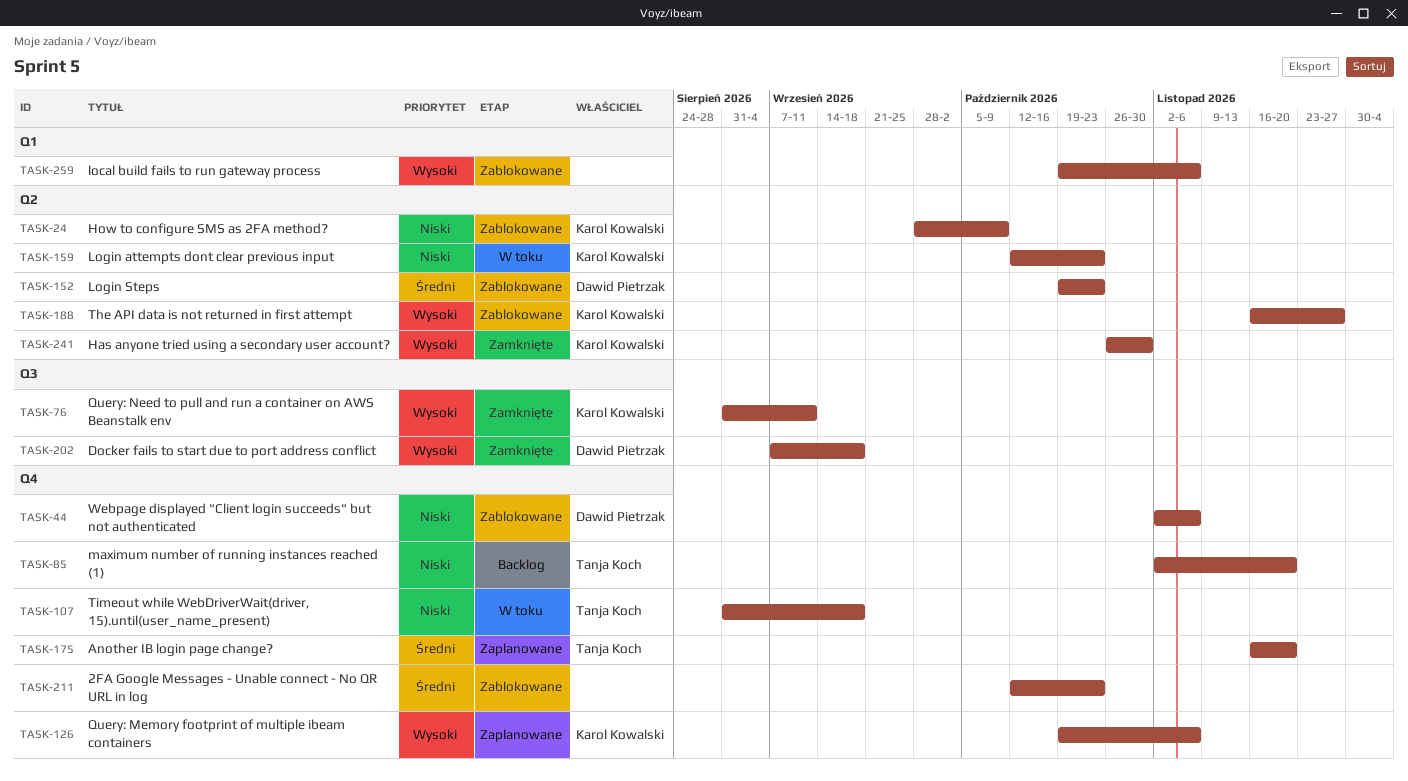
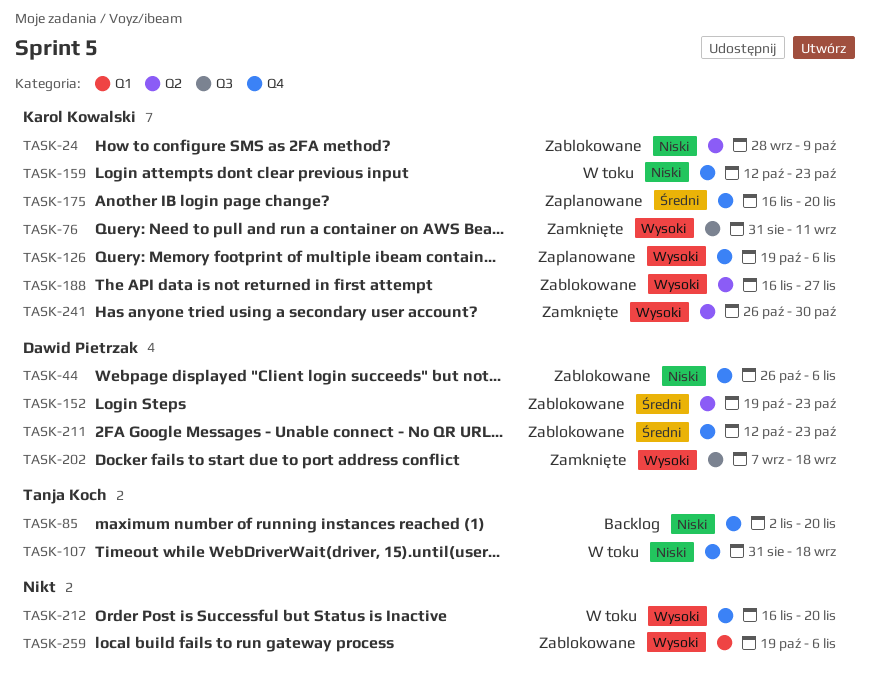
TASK-44, start: Nov 2 -> Oct 26
TASK-159, label: Q2 -> Q4
TASK-175, owner: Tanja Koch -> Karol Kowalski
TASK-211, owner: none -> Dawid Pietrzak
TASK-212: none -> present

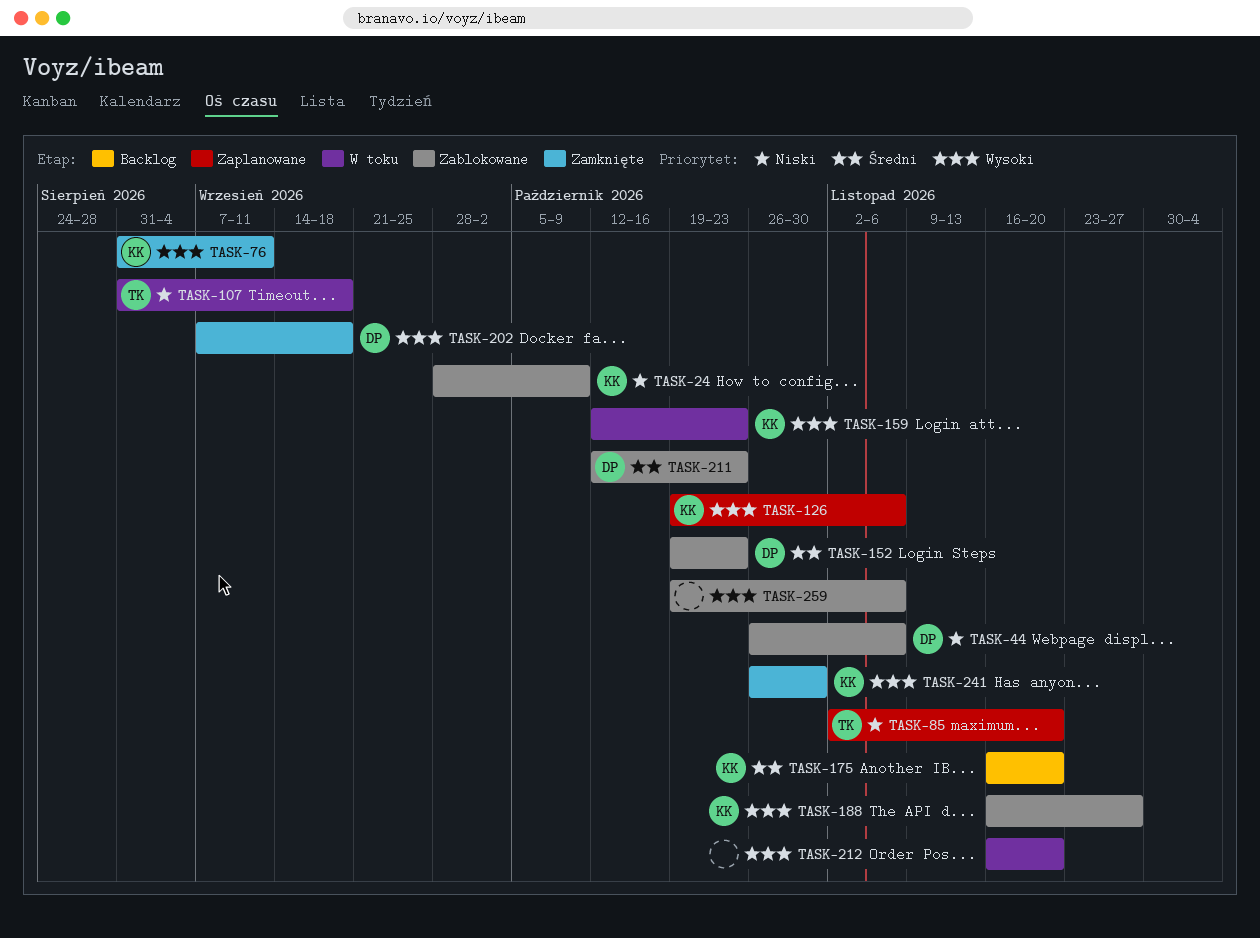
TASK-85, status: Backlog -> Zaplanowane
TASK-159, priority: Niski -> Wysoki
TASK-175, status: Zaplanowane -> Backlog

